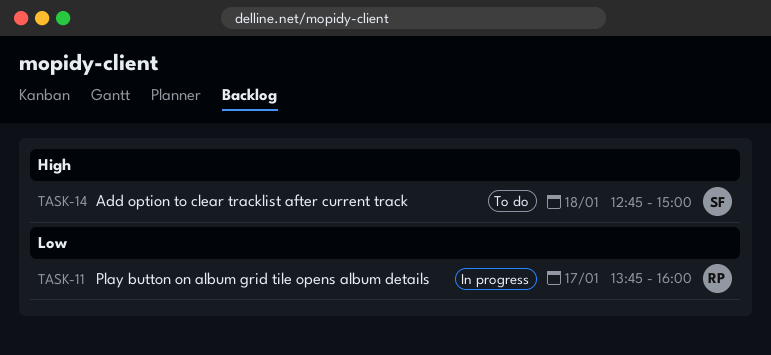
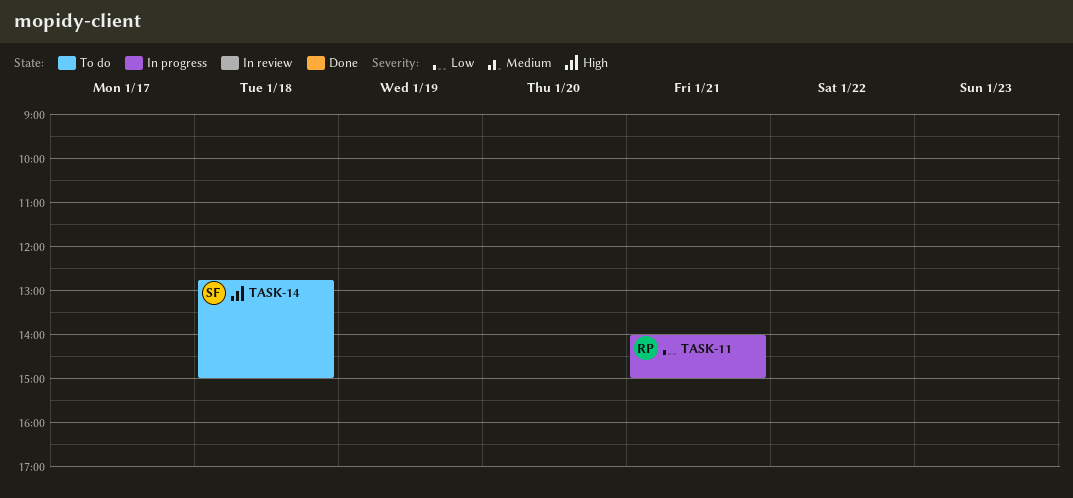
TASK-11, day: Jan 17 -> Jan 21
TASK-11, begins: 13:45 -> 14:00
TASK-11, ends: 16:00 -> 15:00

